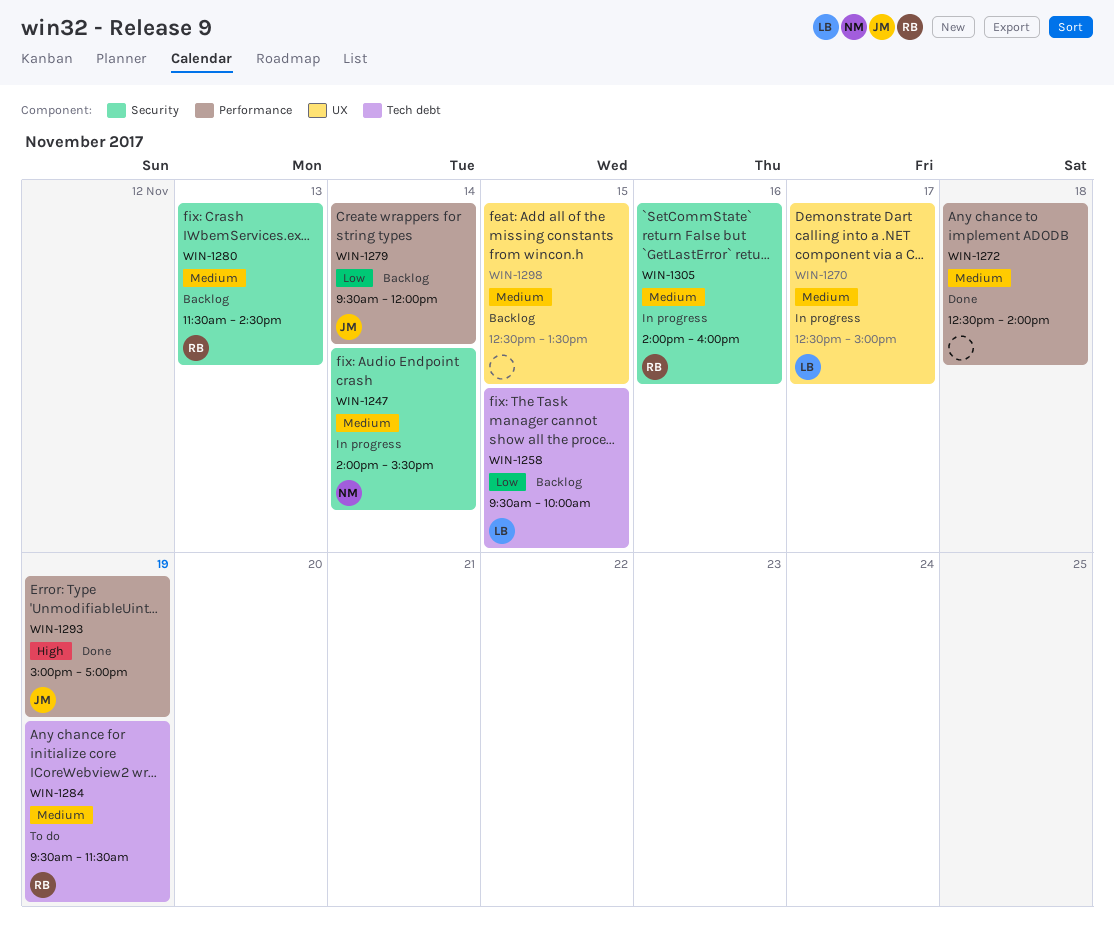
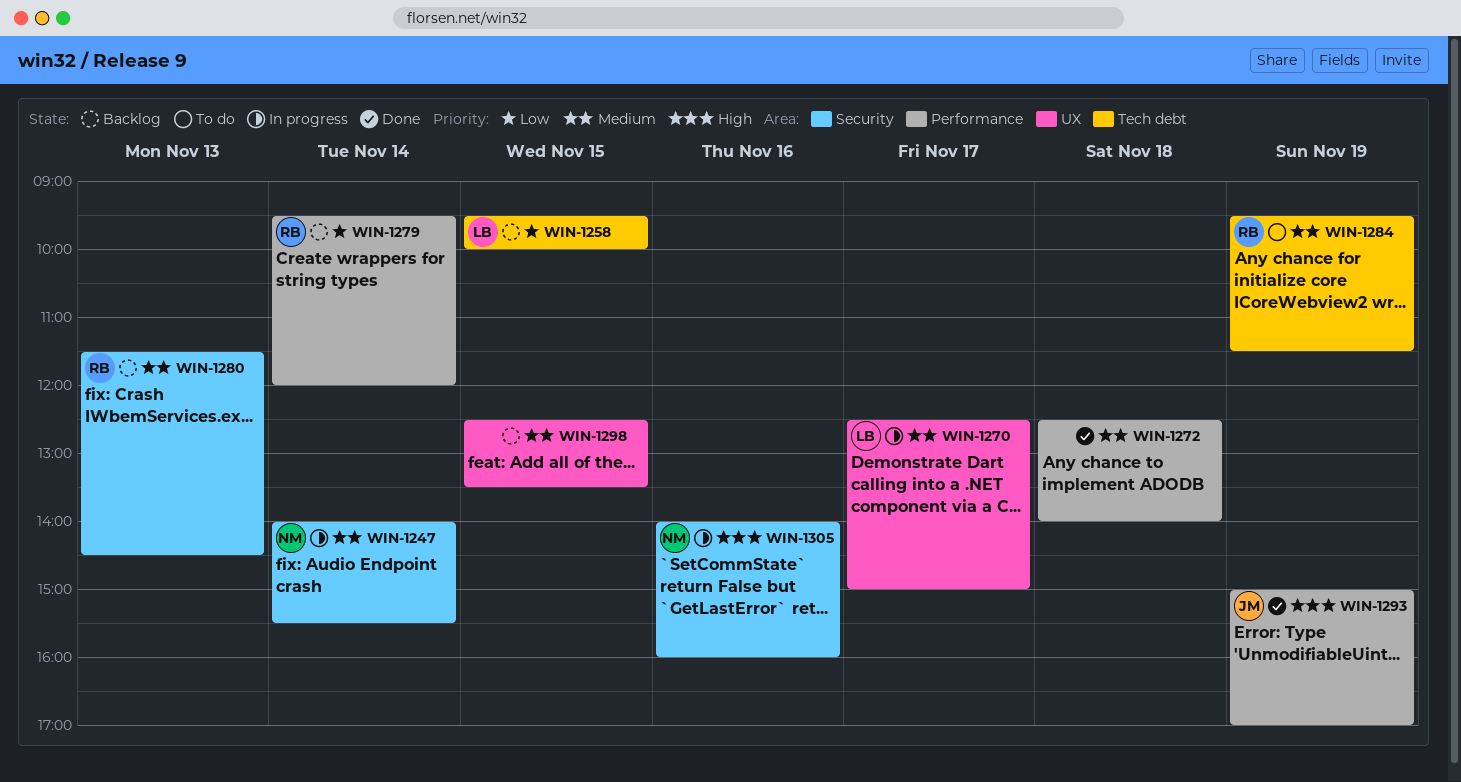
WIN-1279, owner: JM -> RB
WIN-1305, owner: RB -> NM
WIN-1305, priority: Medium -> High

